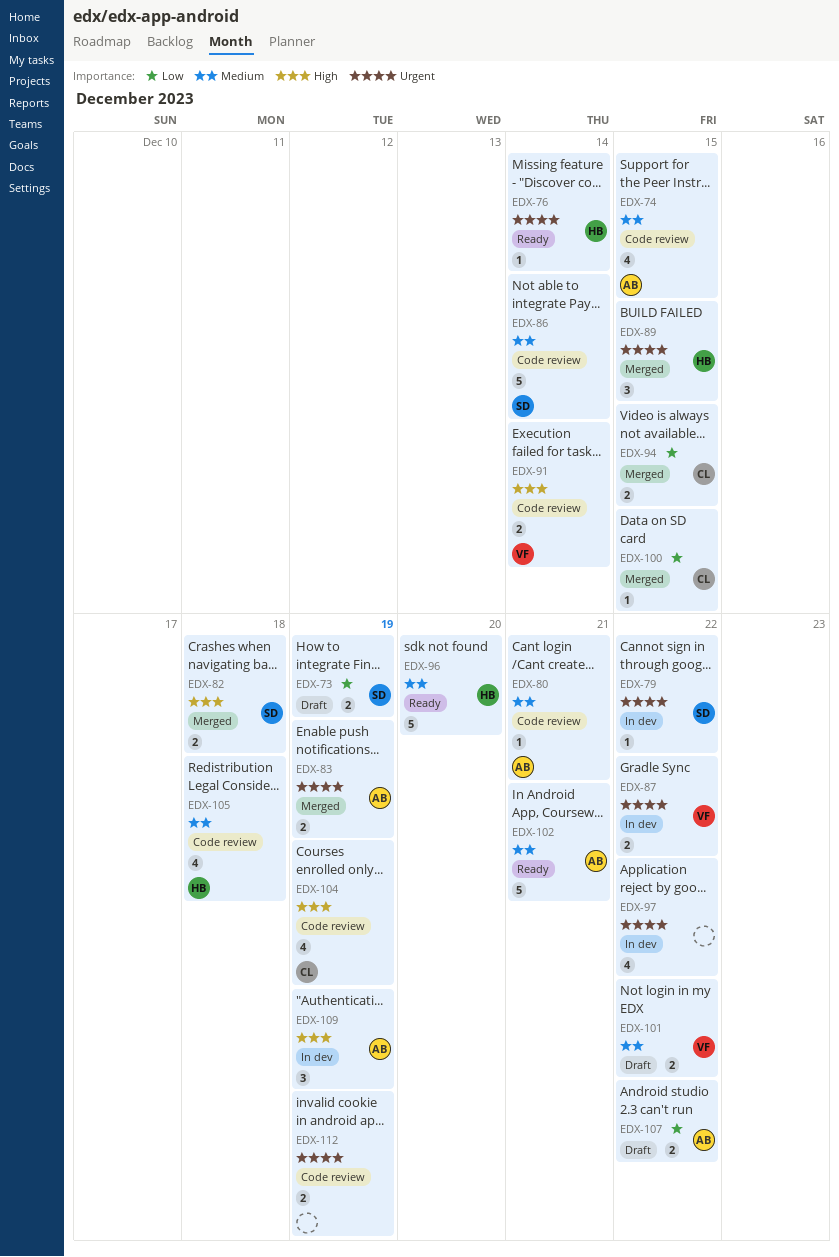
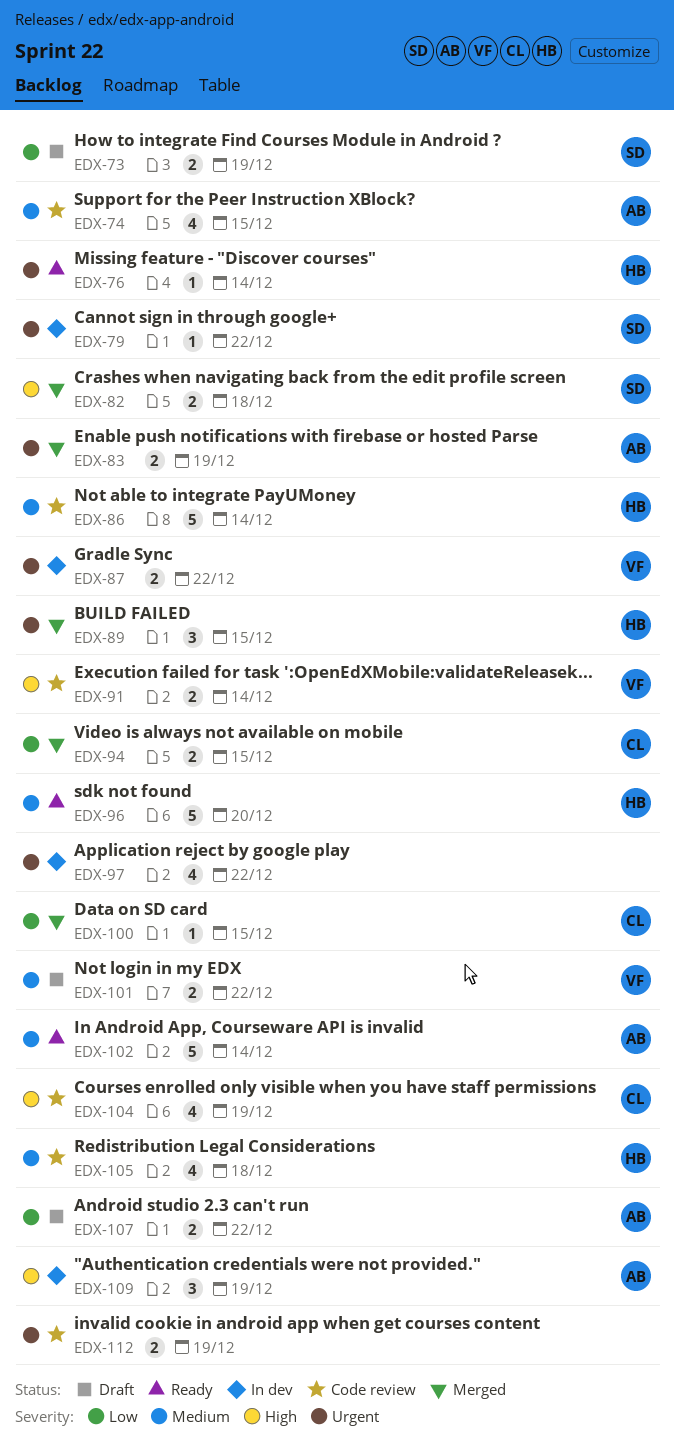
EDX-80: present -> none
EDX-86, owner: SD -> HB
EDX-102, due: Dec 21 -> Dec 14

